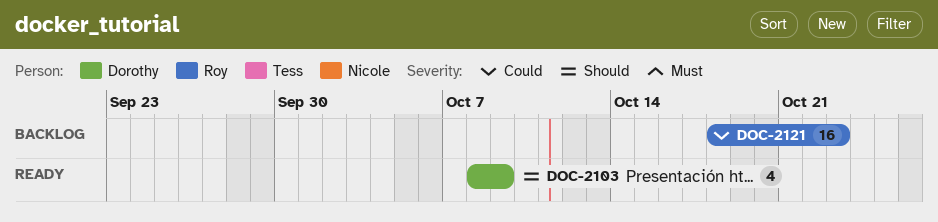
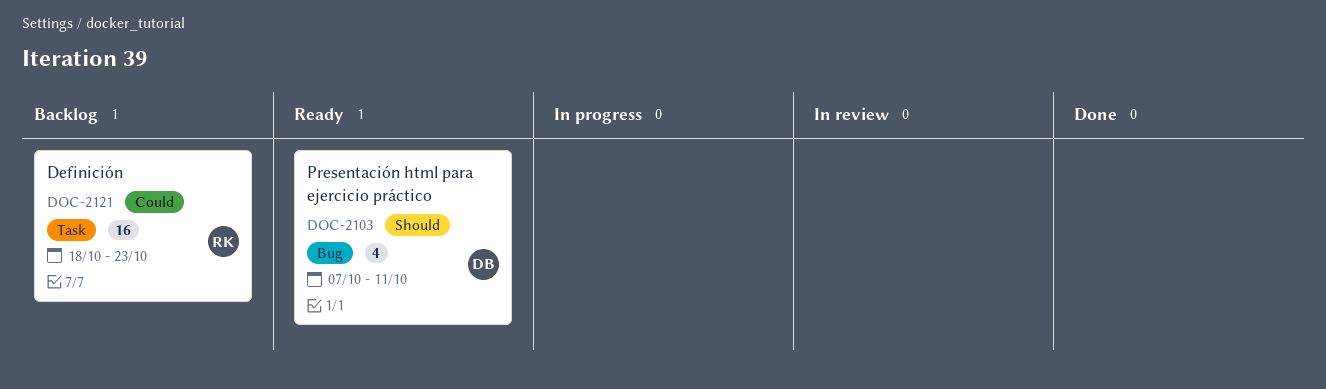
DOC-2103, start: Oct 8 -> Oct 7
DOC-2103, due: Oct 9 -> Oct 11

